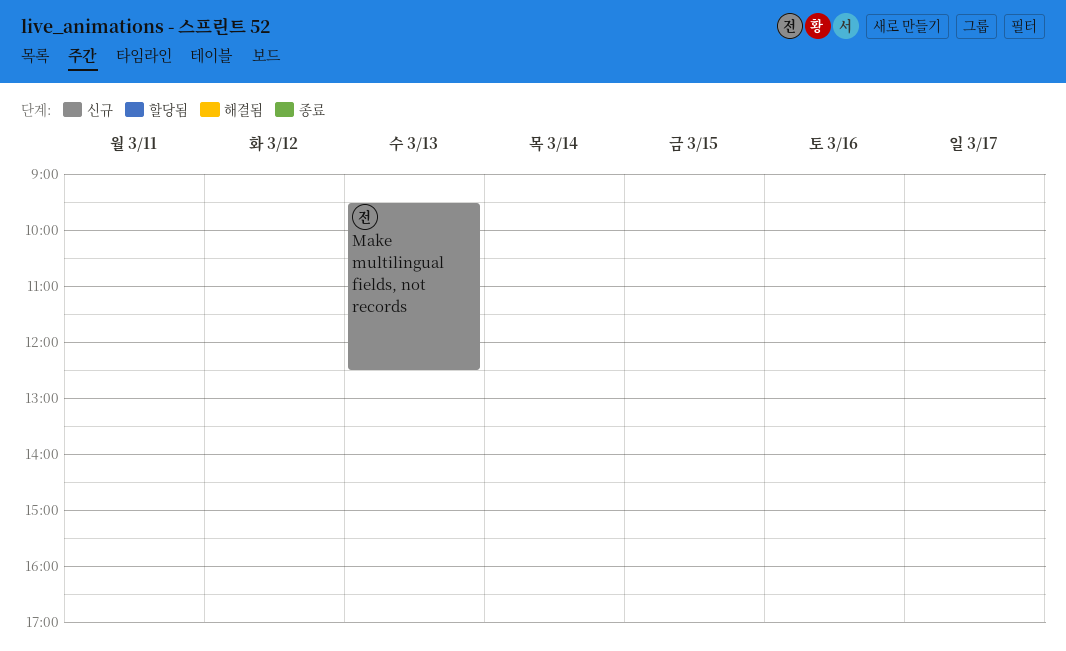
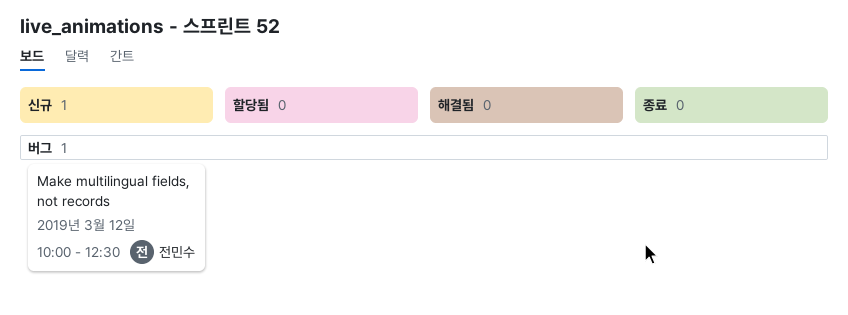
Make multilingual fields, not records, day: Mar 13 -> Mar 12
Make multilingual fields, not records, begins: 09:30 -> 10:00

